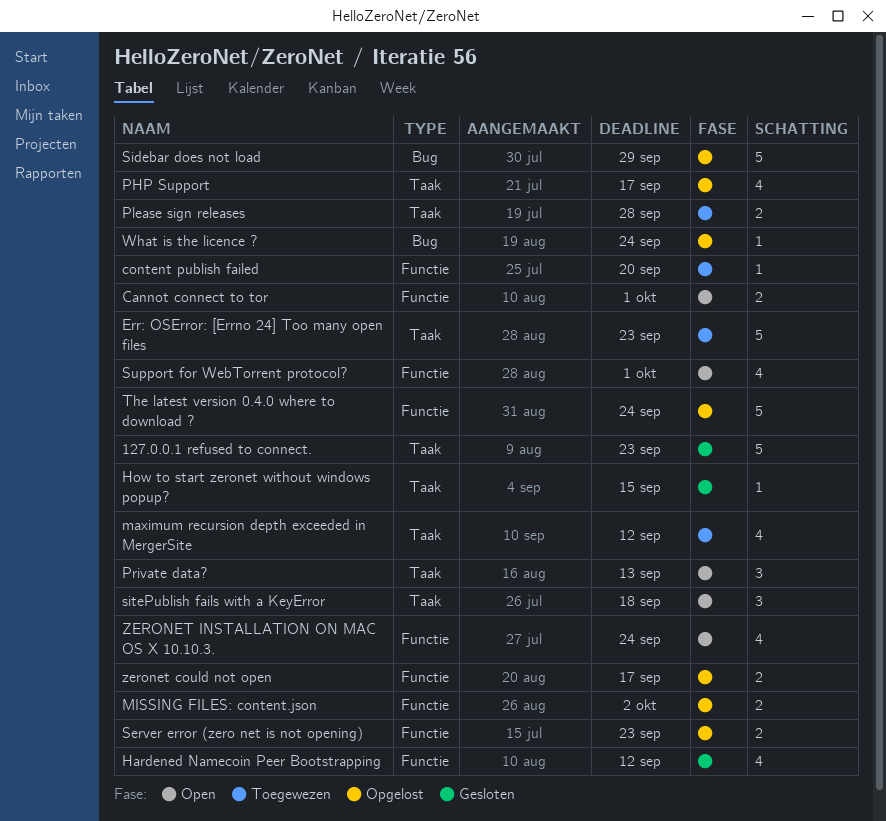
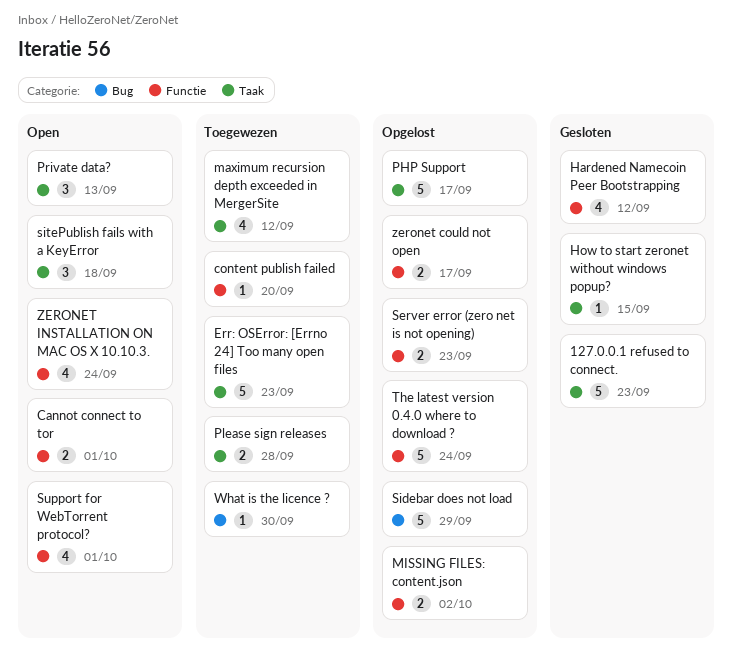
PHP Support, estimate: 4 -> 5
What is the licence ?, status: Opgelost -> Toegewezen
What is the licence ?, due: Sep 24 -> Sep 30

